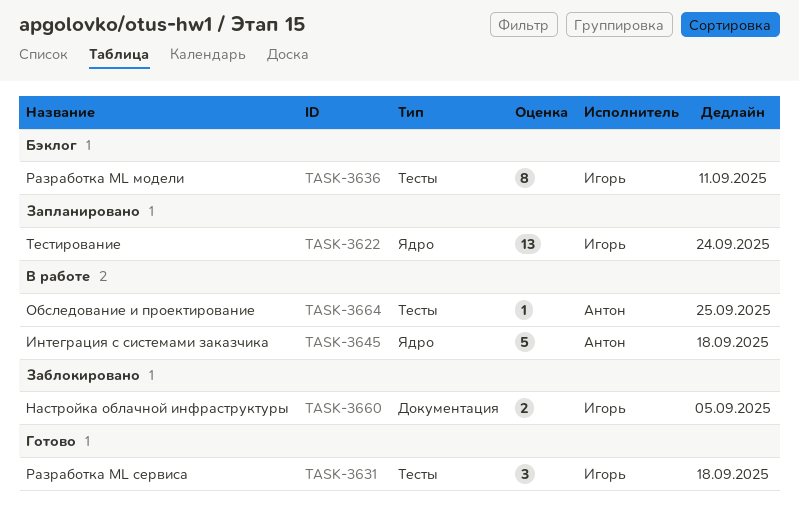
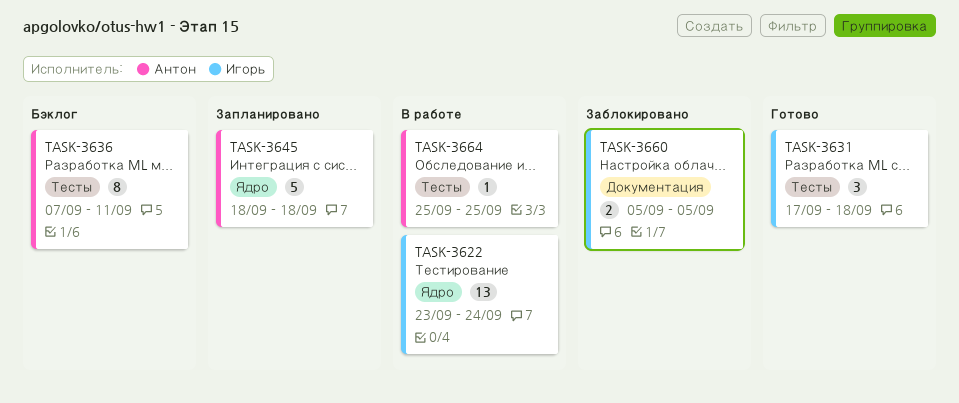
TASK-3622, status: Запланировано -> В работе
TASK-3636, owner: Игорь -> Антон
TASK-3645, status: В работе -> Запланировано

